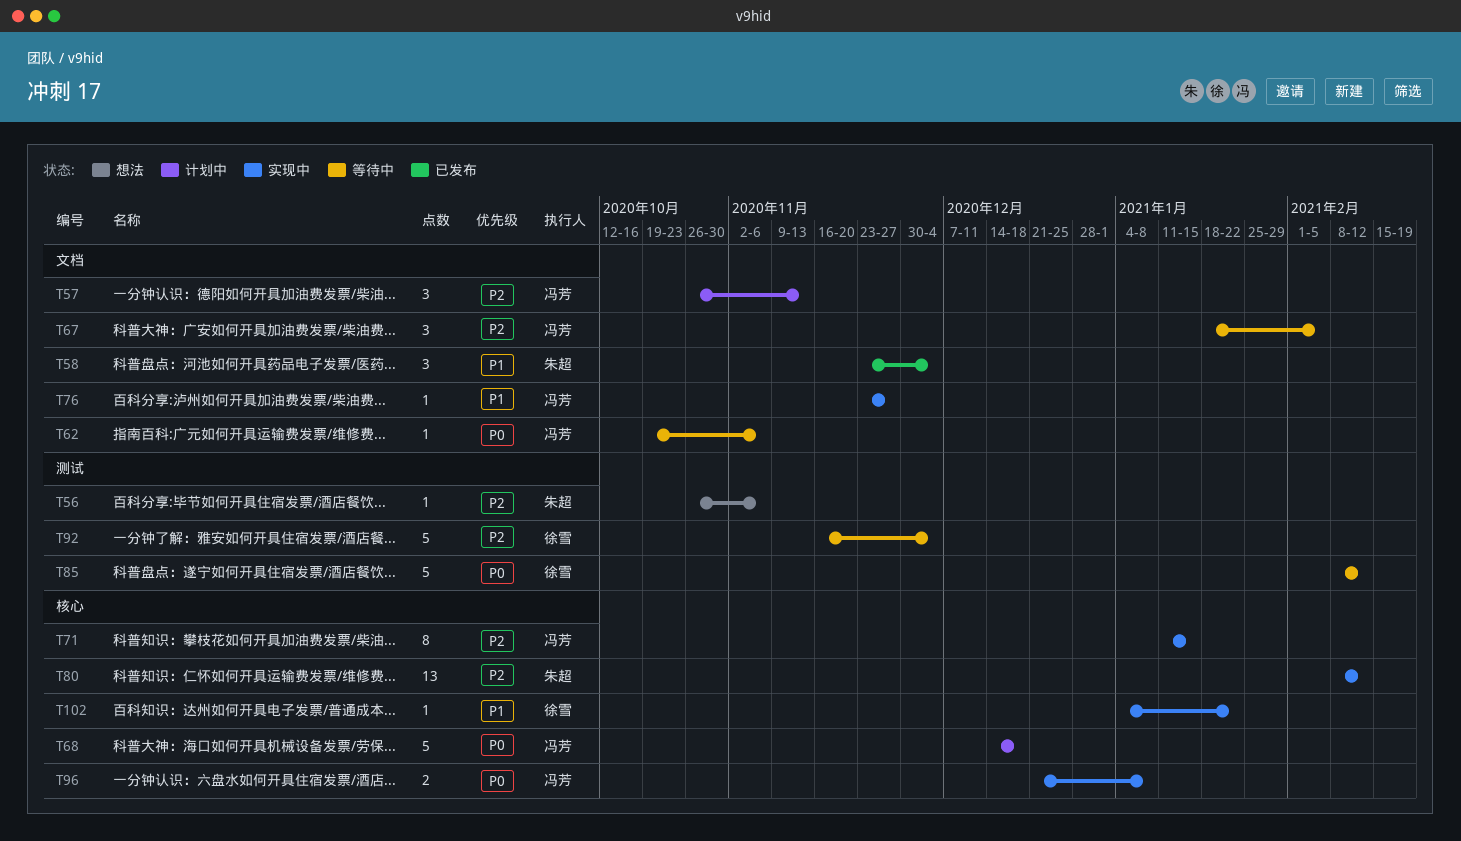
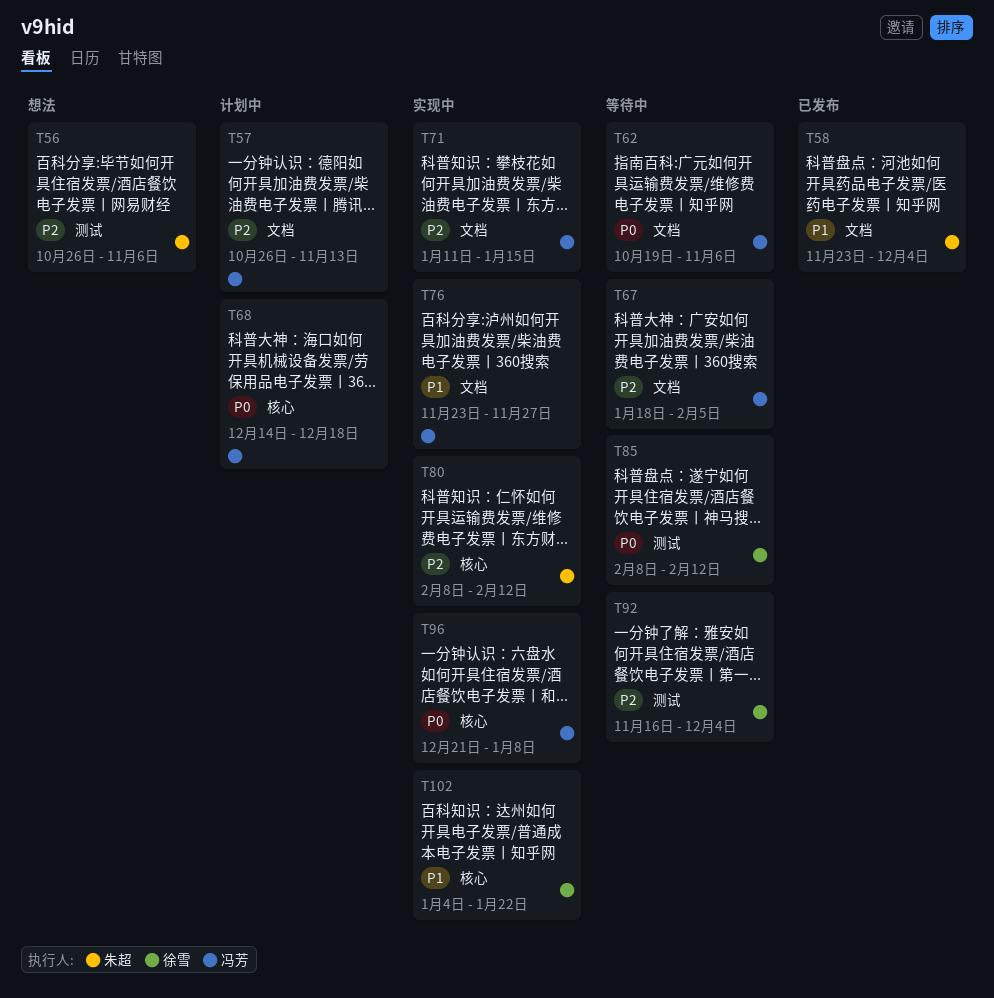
T71, label: 核心 -> 文档

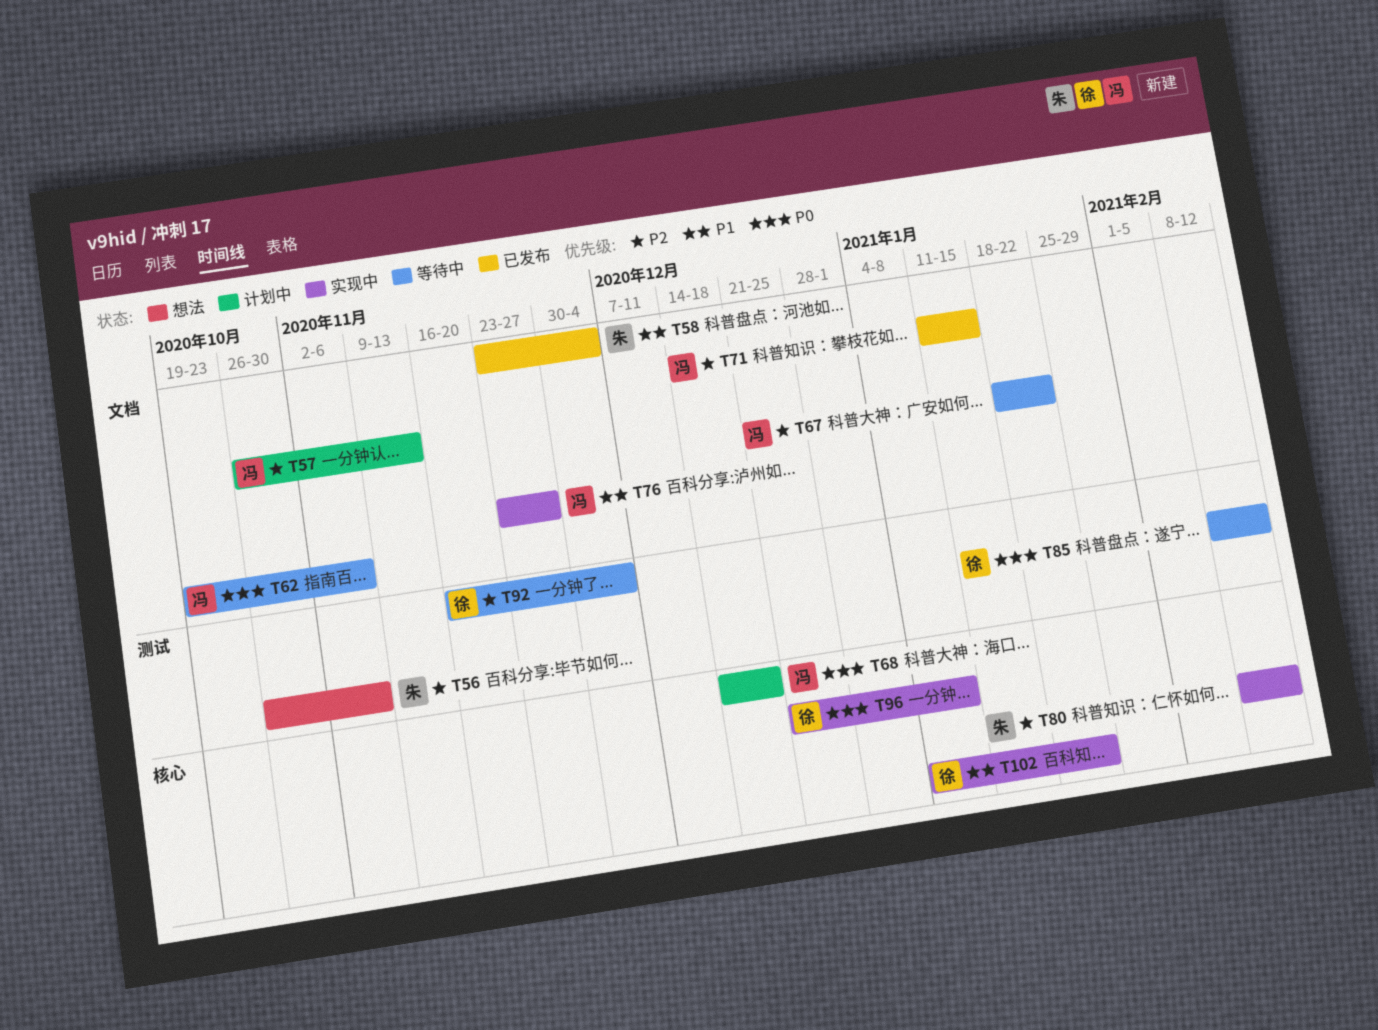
T67, due: Feb 5 -> Jan 22
T71, status: 实现中 -> 已发布
T96, owner: 冯芳 -> 徐雪

